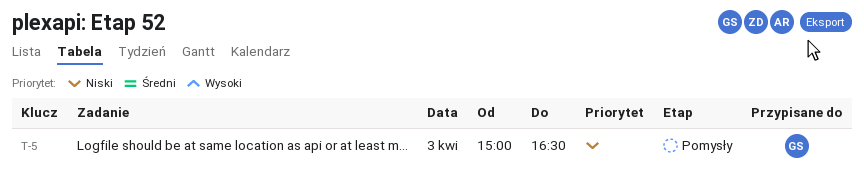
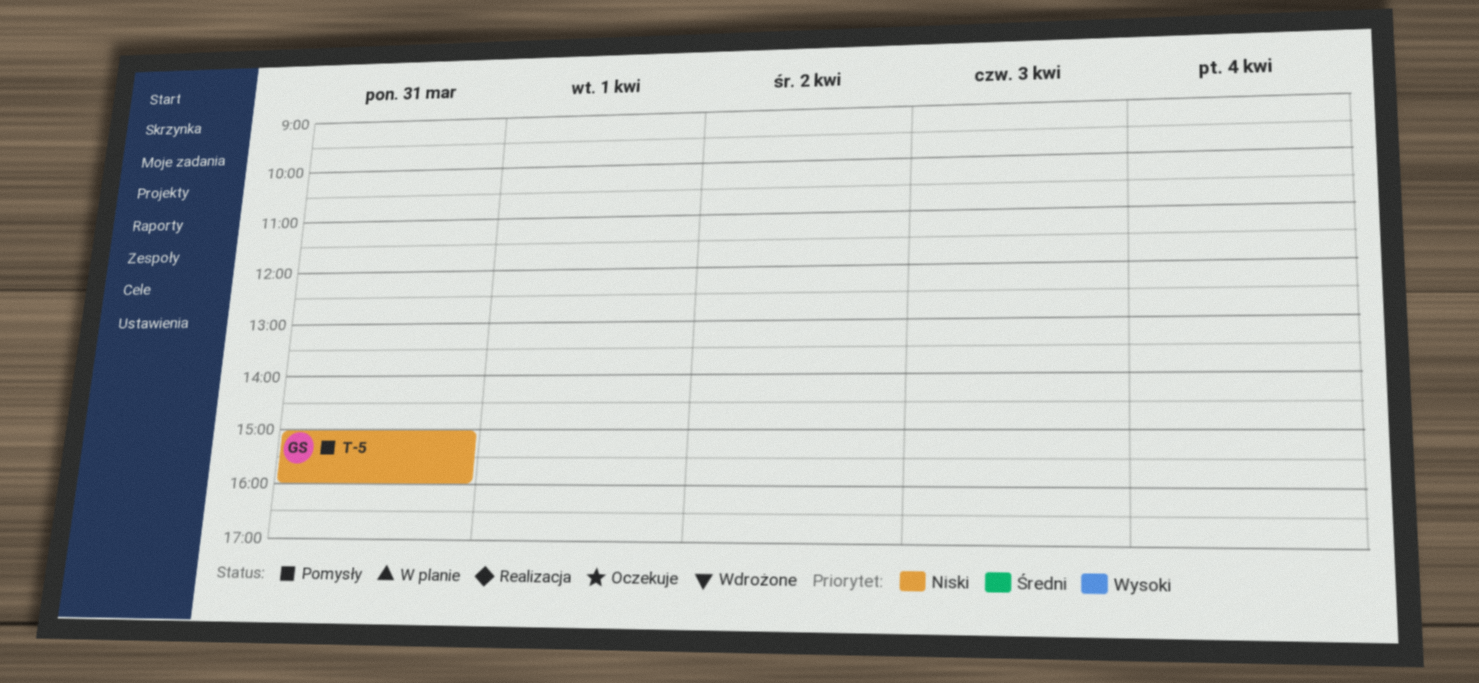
T-5, day: Apr 3 -> Mar 31
T-5, ends: 16:30 -> 16:00

